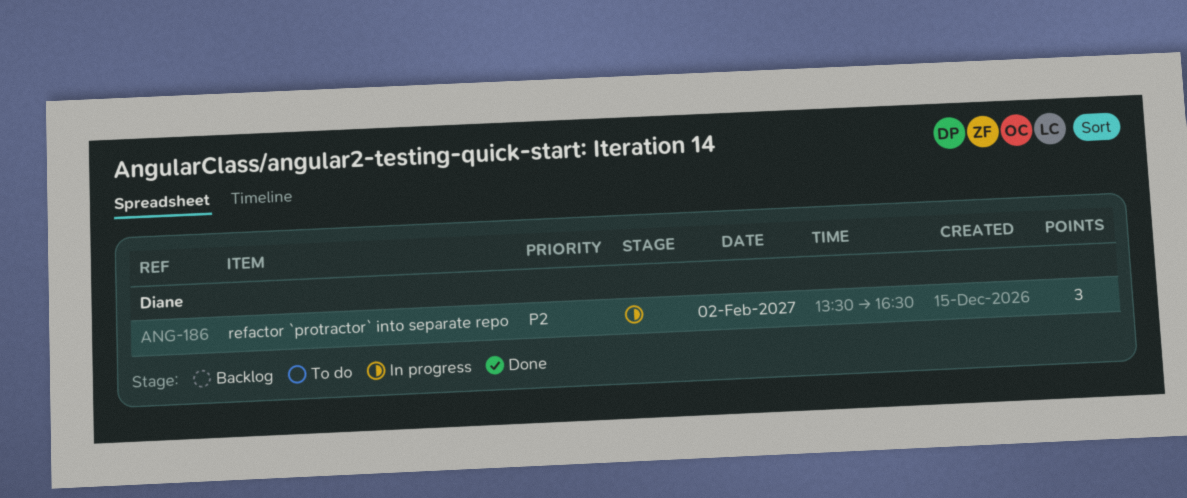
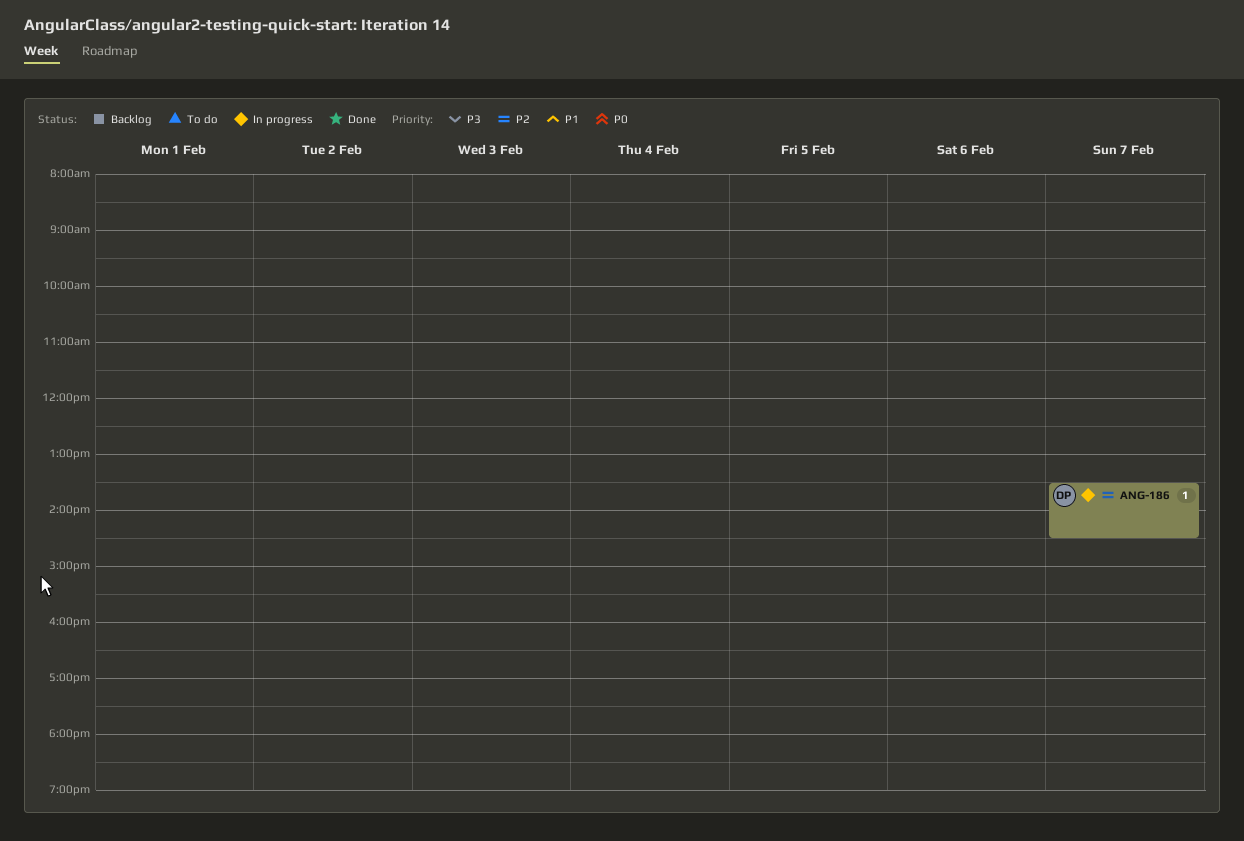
ANG-186, estimate: 3 -> 1
ANG-186, day: Feb 2 -> Feb 7
ANG-186, ends: 16:30 -> 14:30

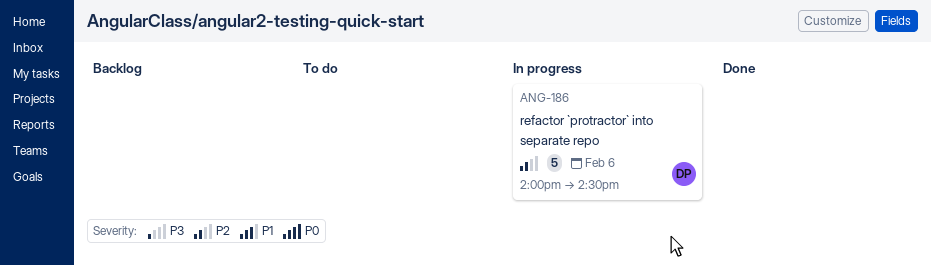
ANG-186, estimate: 1 -> 5
ANG-186, day: Feb 7 -> Feb 6
ANG-186, begins: 13:30 -> 14:00

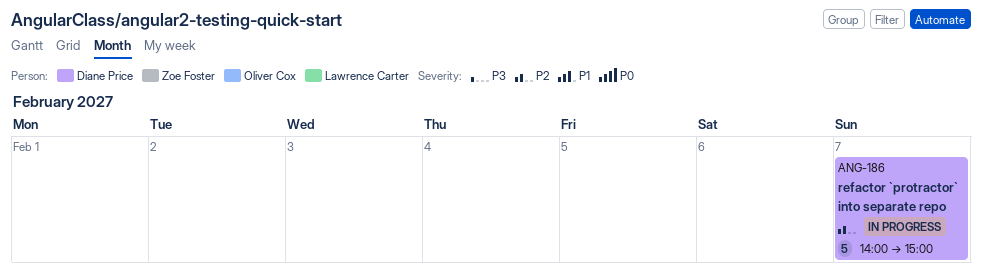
ANG-186, day: Feb 6 -> Feb 7
ANG-186, ends: 14:30 -> 15:00

